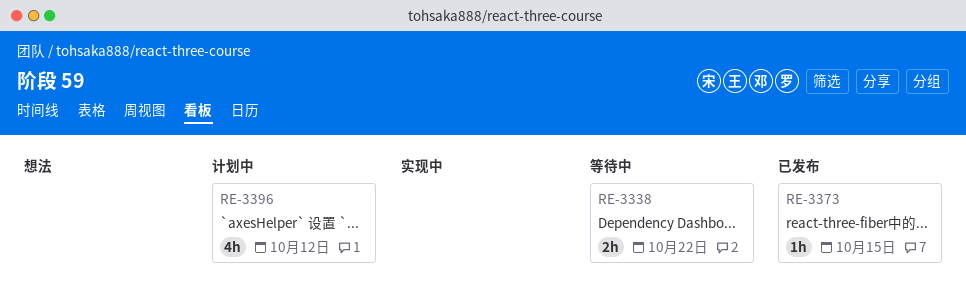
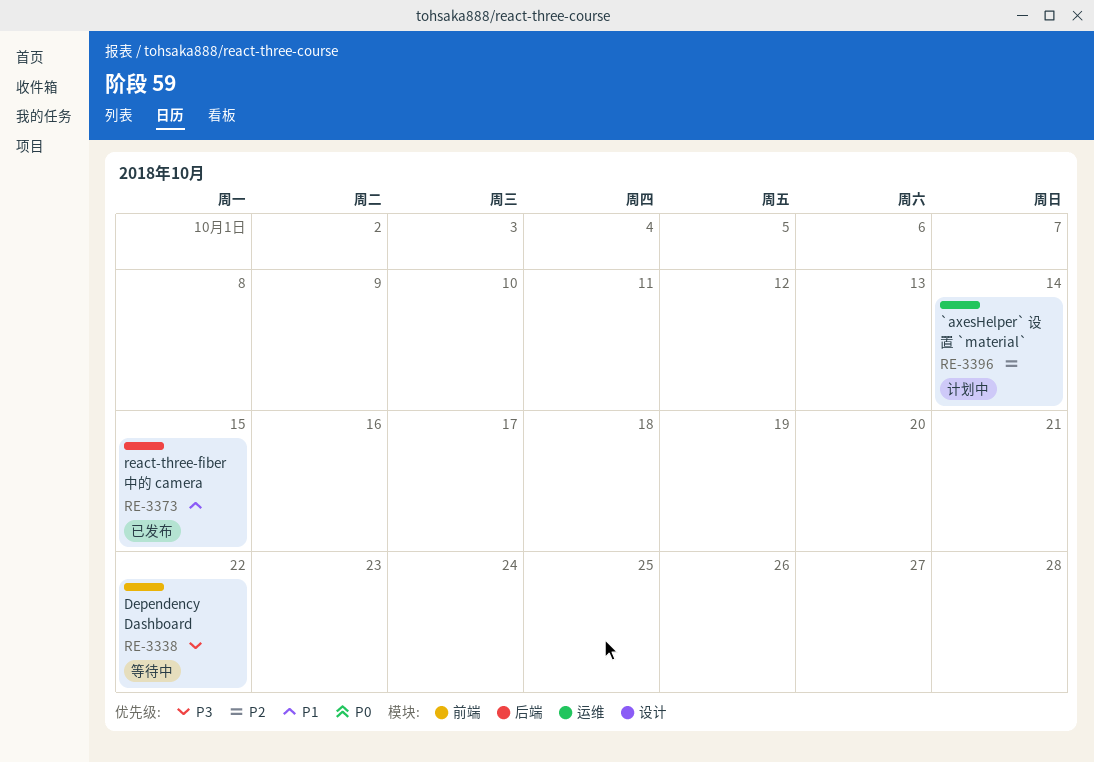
RE-3396, due: Oct 12 -> Oct 14

